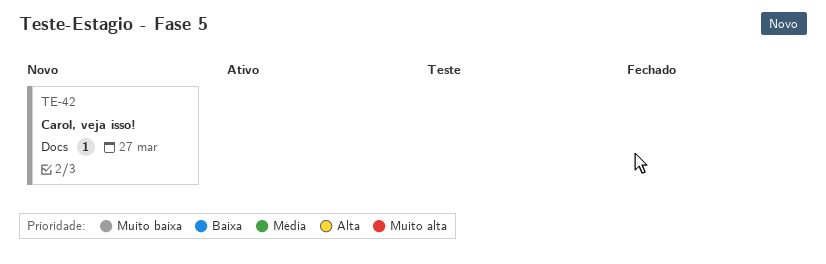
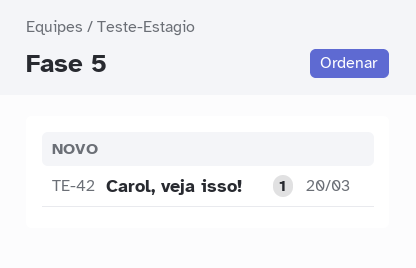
TE-42, due: Mar 27 -> Mar 20

